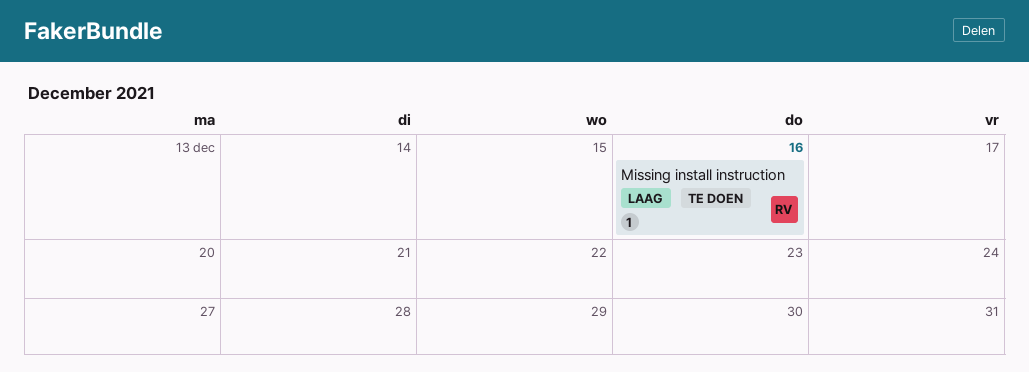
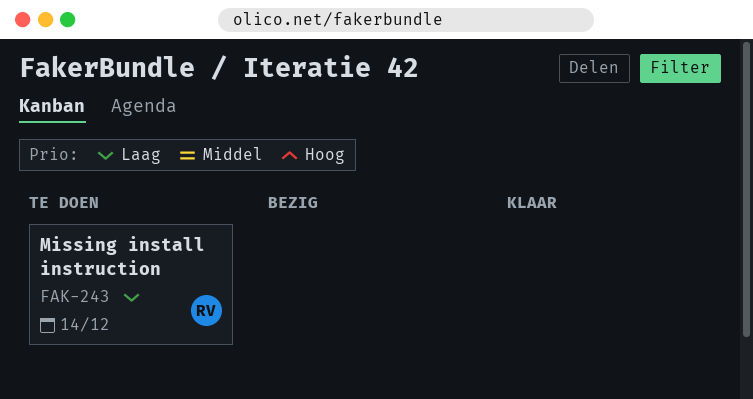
Missing install instruction, due: Dec 16 -> Dec 14

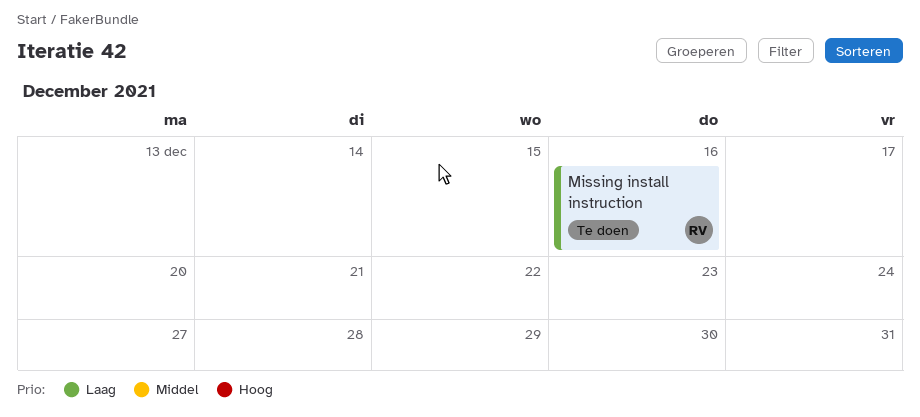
Missing install instruction, due: Dec 14 -> Dec 16

